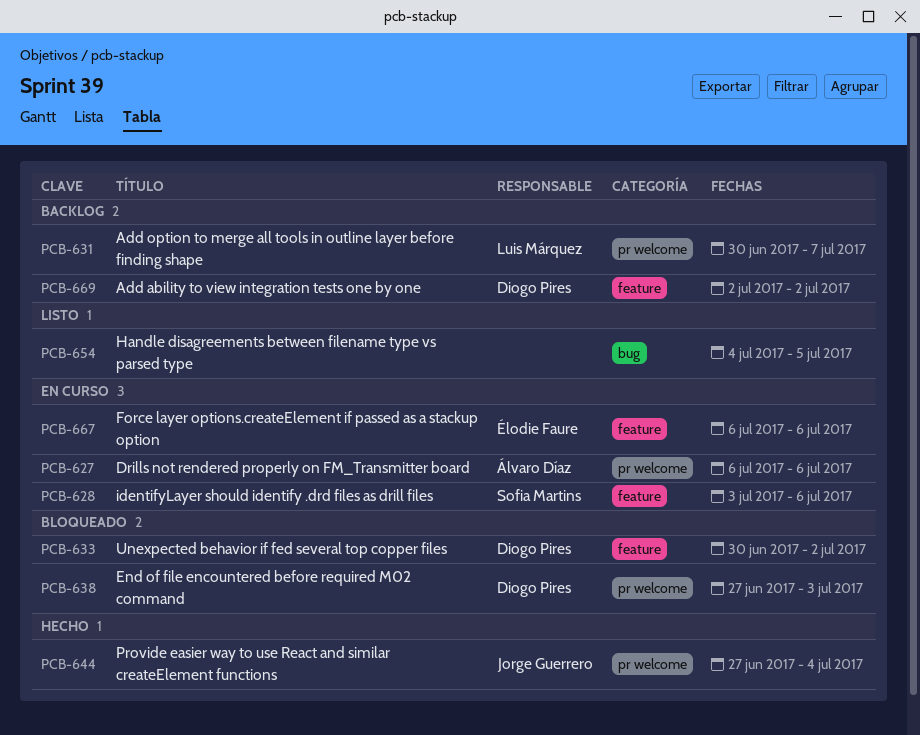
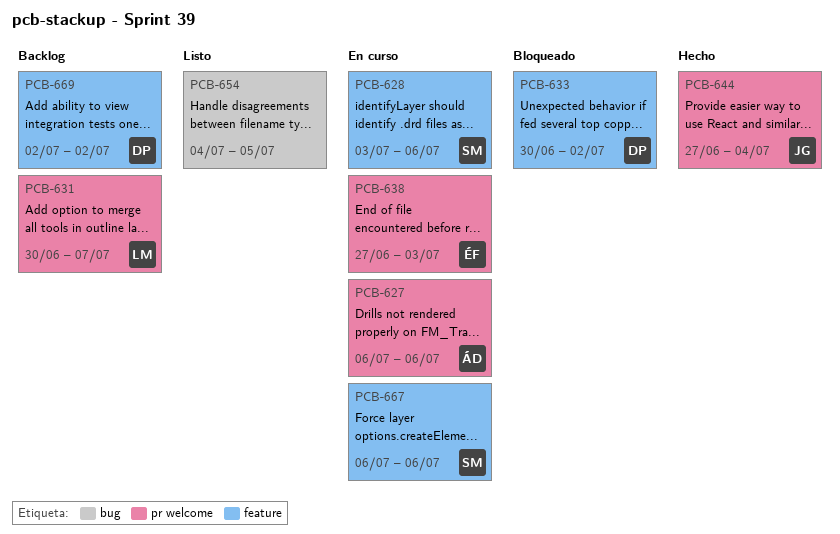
PCB-638, status: Bloqueado -> En curso
PCB-638, owner: Diogo Pires -> Élodie Faure
PCB-667, owner: Élodie Faure -> Sofia Martins

